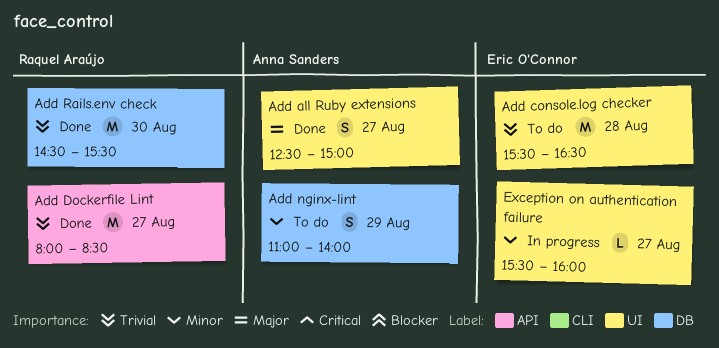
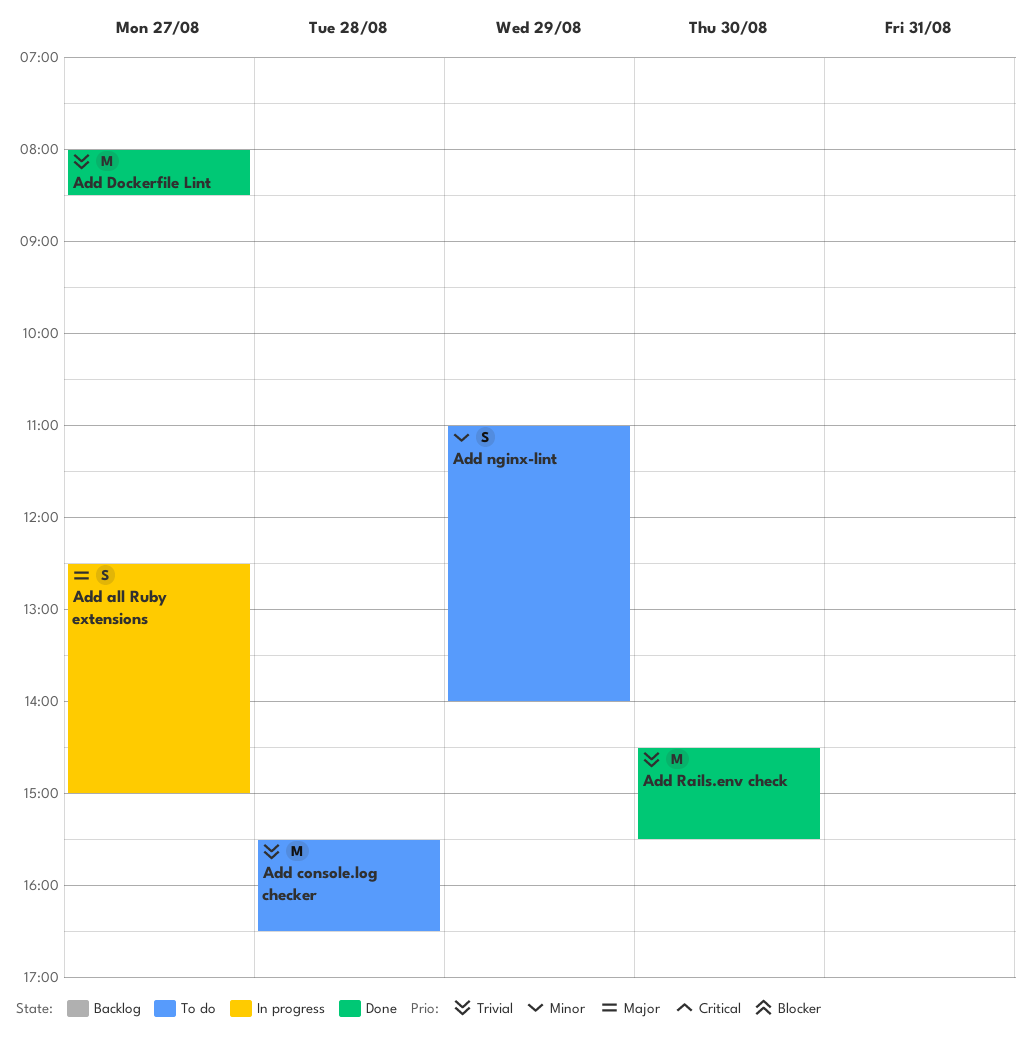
Add all Ruby extensions, status: Done -> In progress
Exception on authentication failure: present -> none

